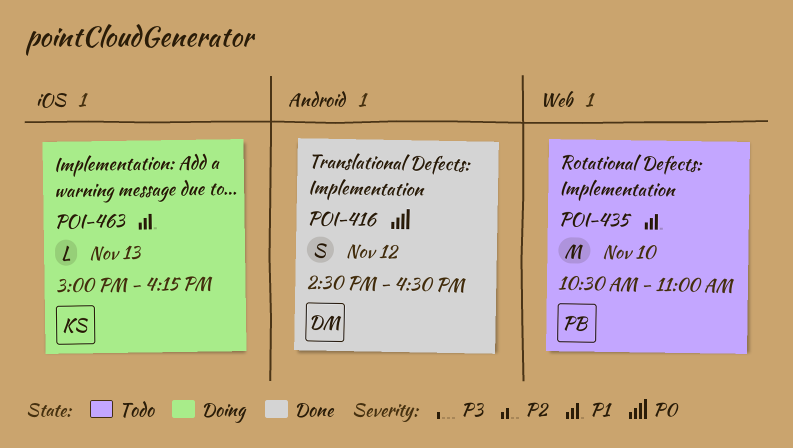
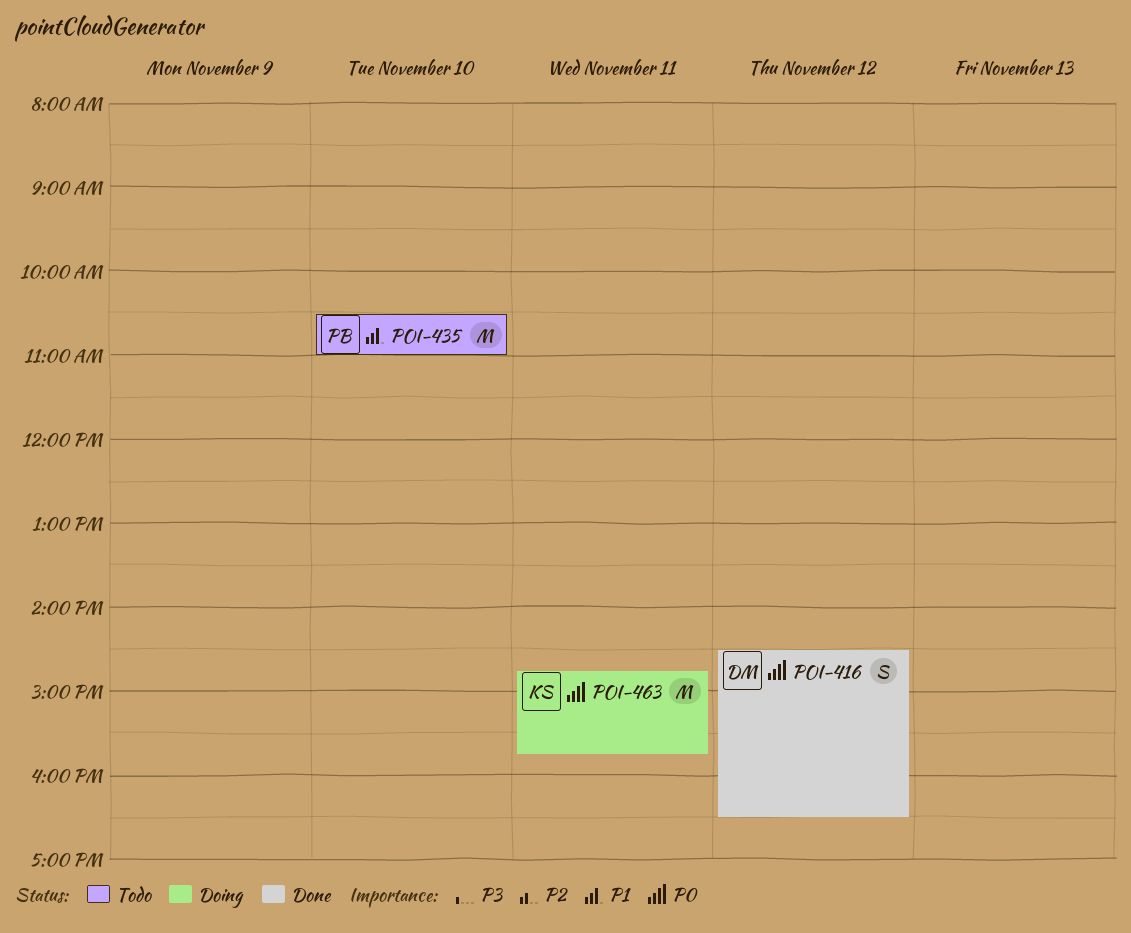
POI-463, priority: P1 -> P0
POI-463, estimate: L -> M
POI-463, day: Nov 13 -> Nov 11
POI-463, begins: 15:00 -> 14:45
POI-463, ends: 16:15 -> 15:45

